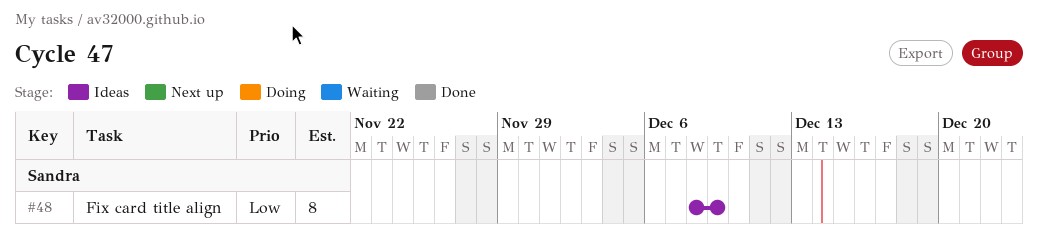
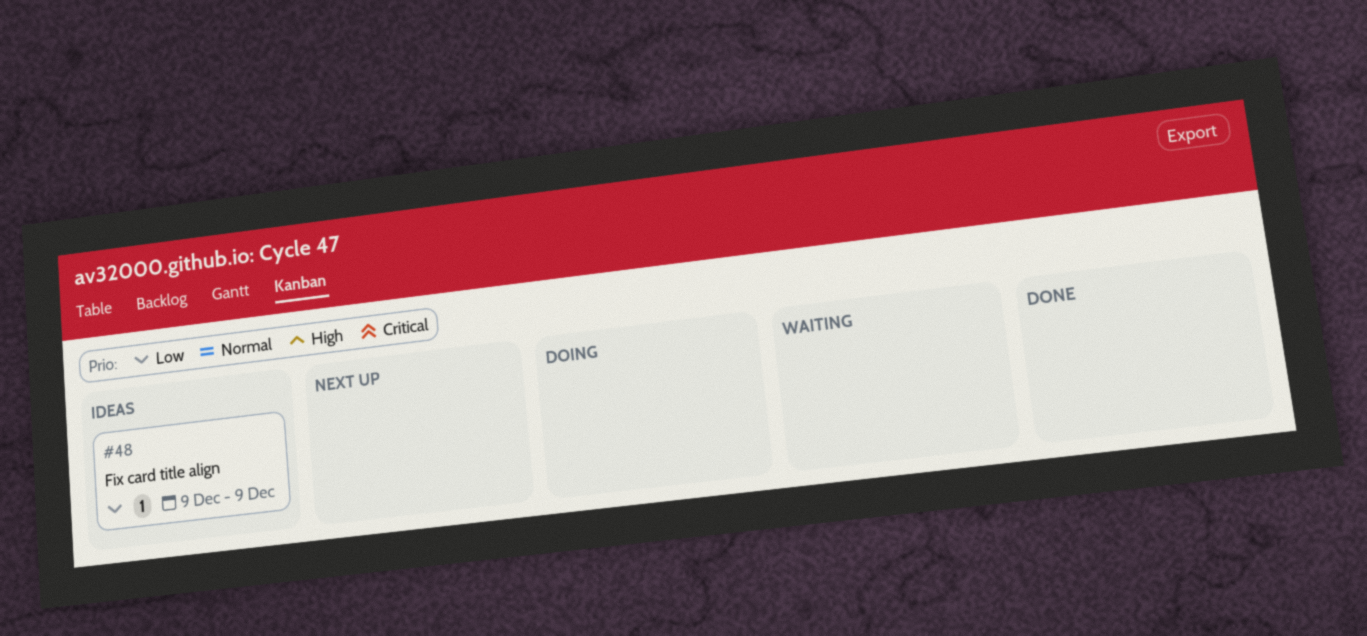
#48, estimate: 8 -> 1
#48, start: Dec 8 -> Dec 9

